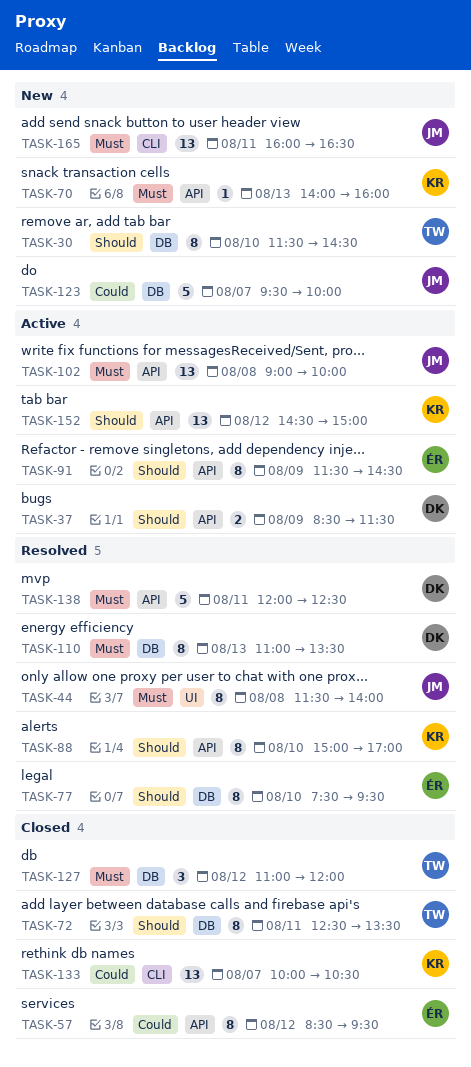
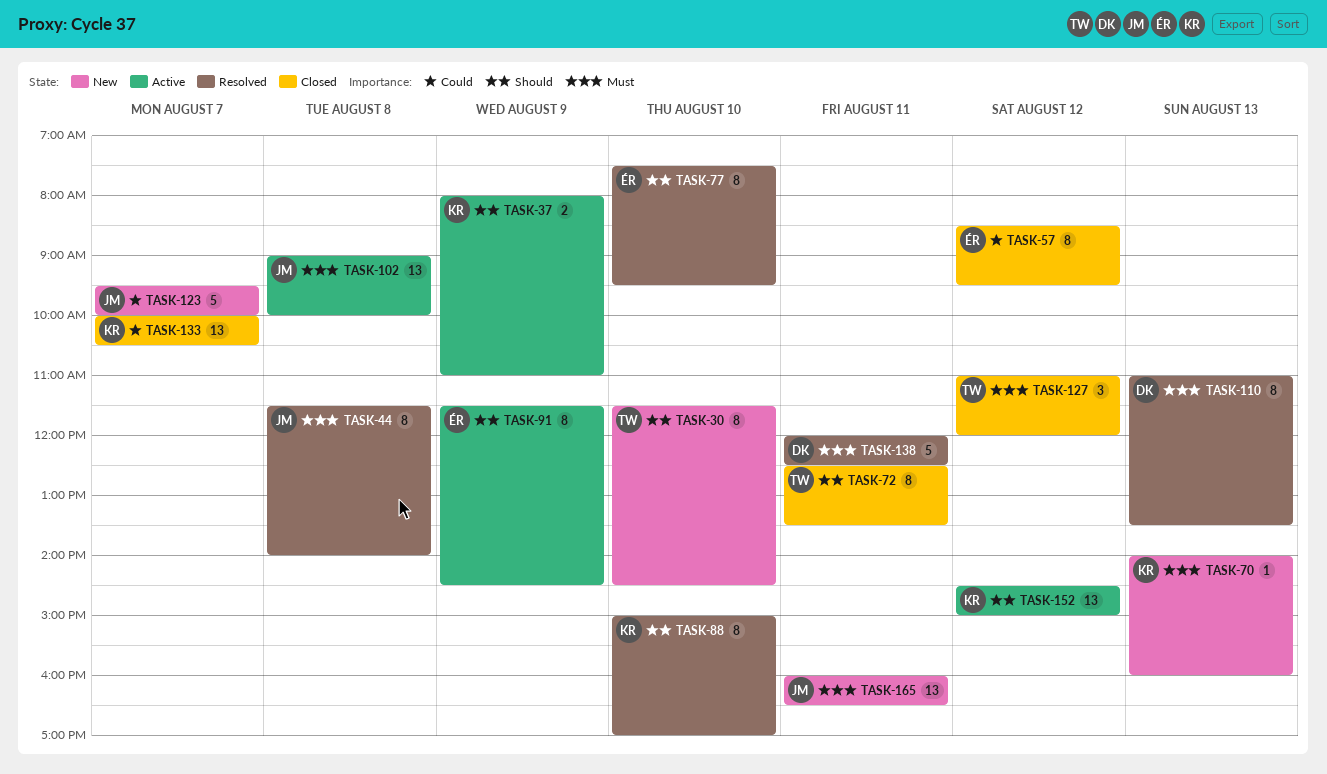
TASK-37, owner: DK -> KR
TASK-37, begins: 08:30 -> 08:00
TASK-37, ends: 11:30 -> 11:00

